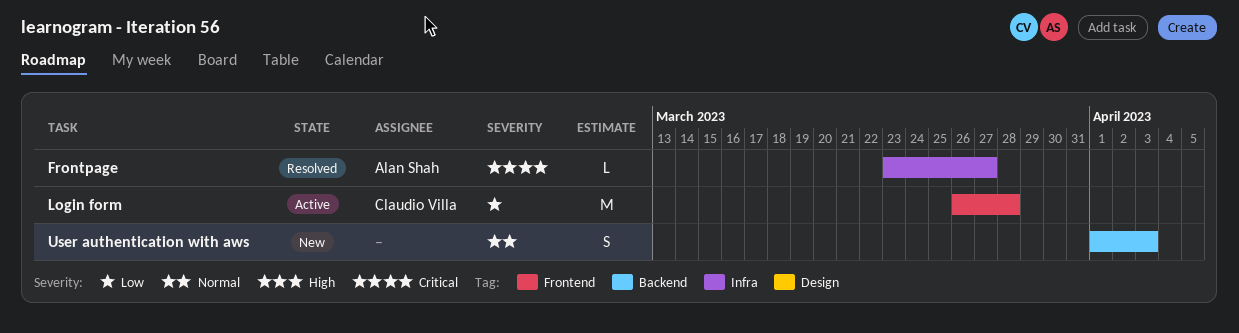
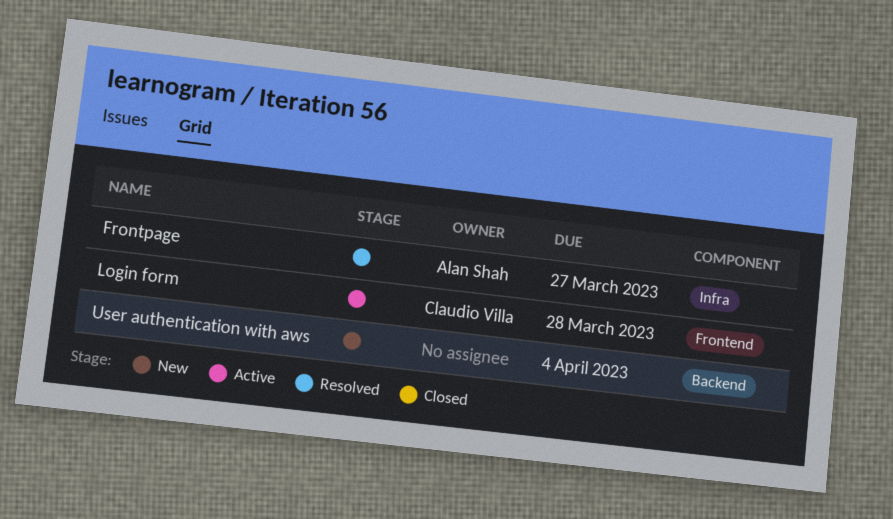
User authentication with aws, due: Apr 3 -> Apr 4

